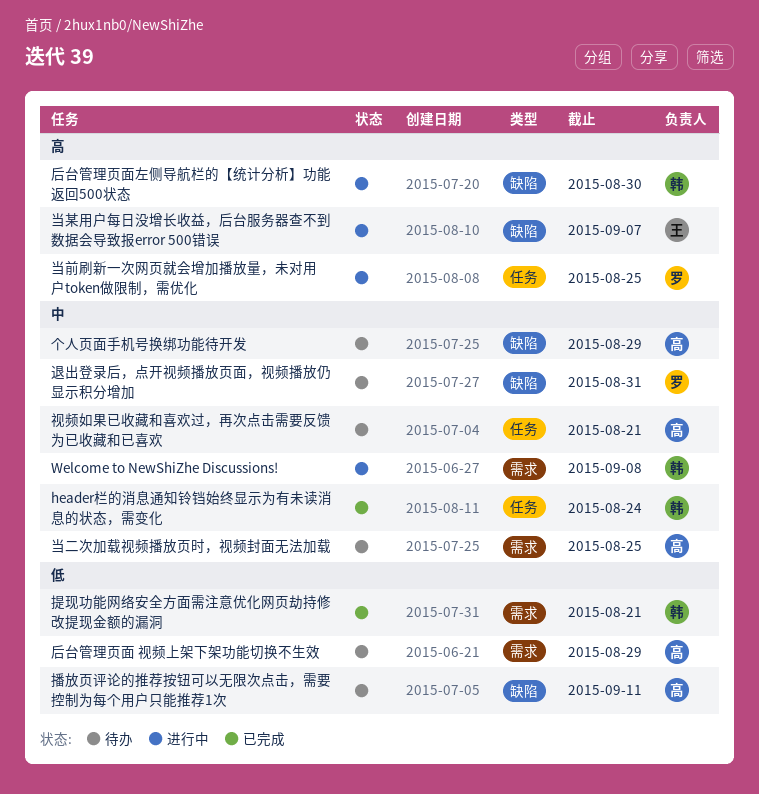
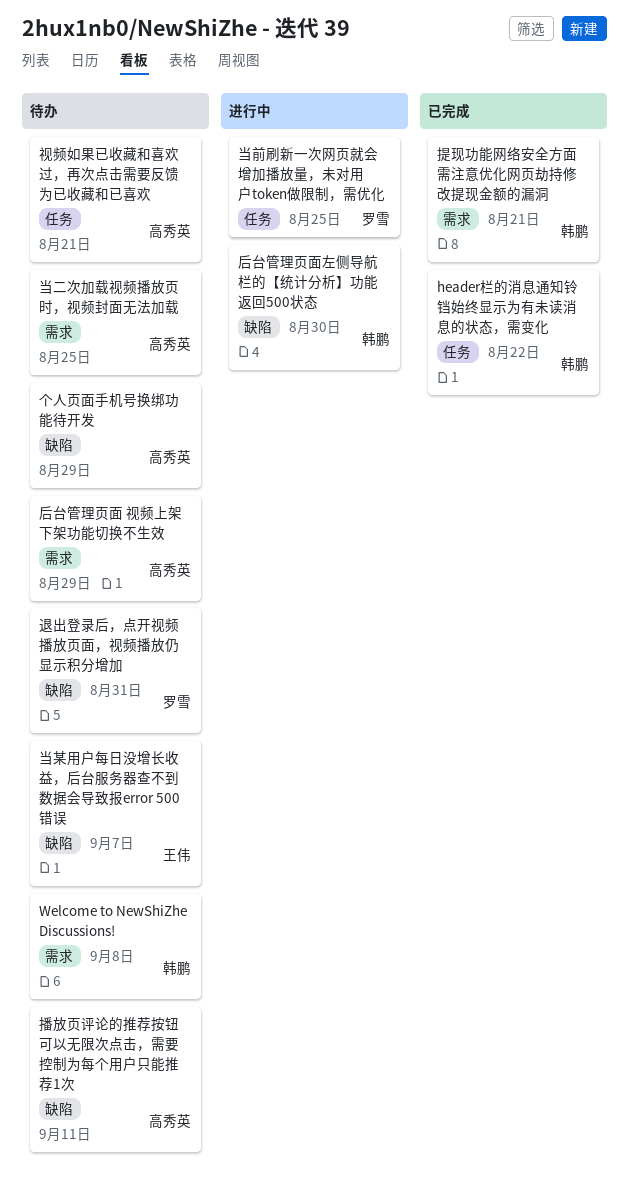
header栏的消息通知铃铛始终显示为有未读消息的状态，需变化, due: Aug 24 -> Aug 22
Welcome to NewShiZhe Discussions!, status: 进行中 -> 待办
当某用户每日没增长收益，后台服务器查不到数据会导致报error 500错误, status: 进行中 -> 待办

